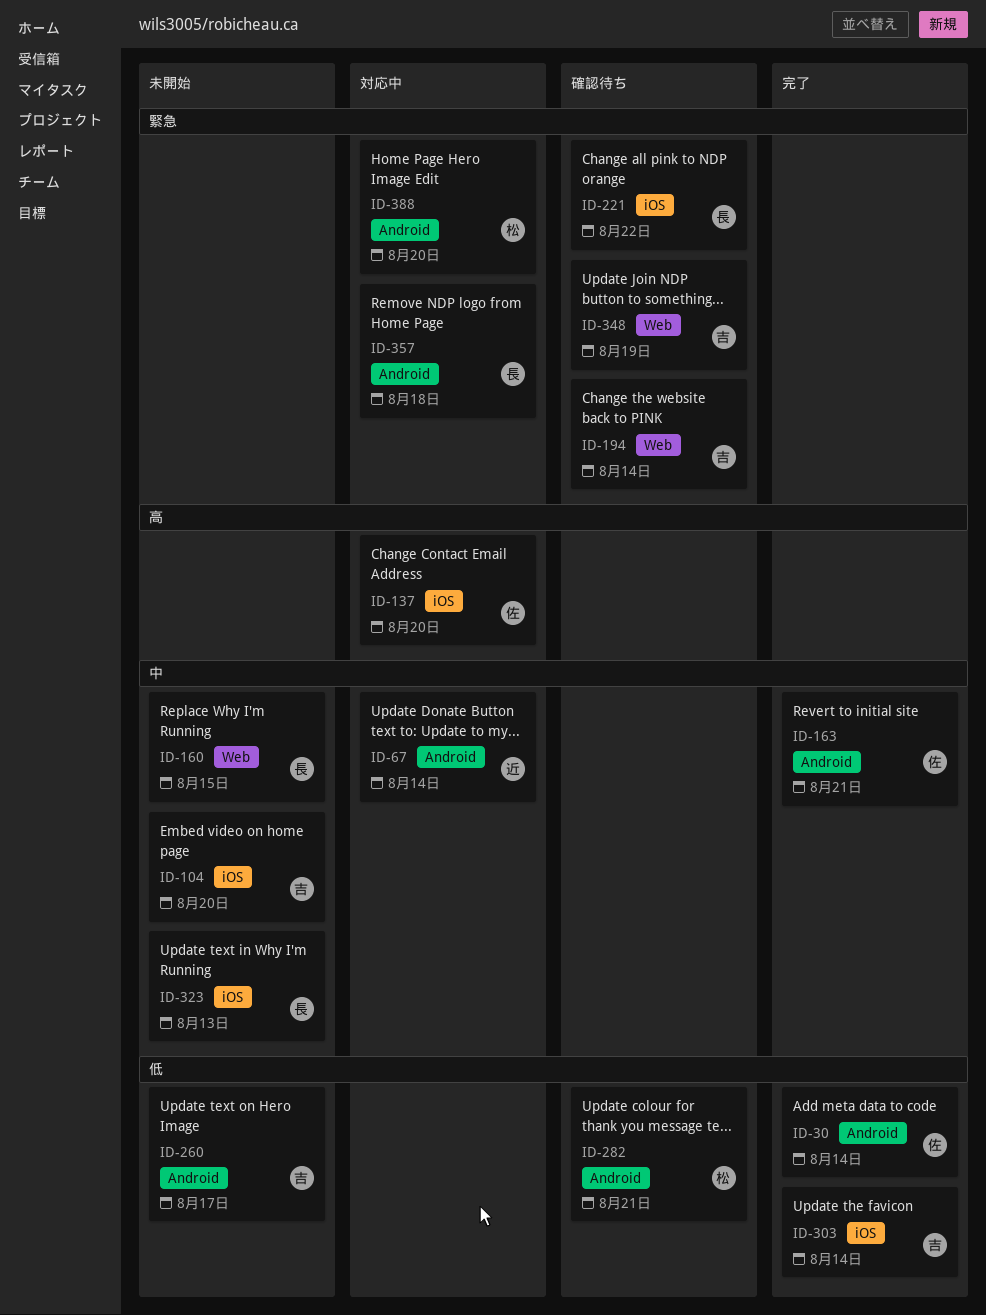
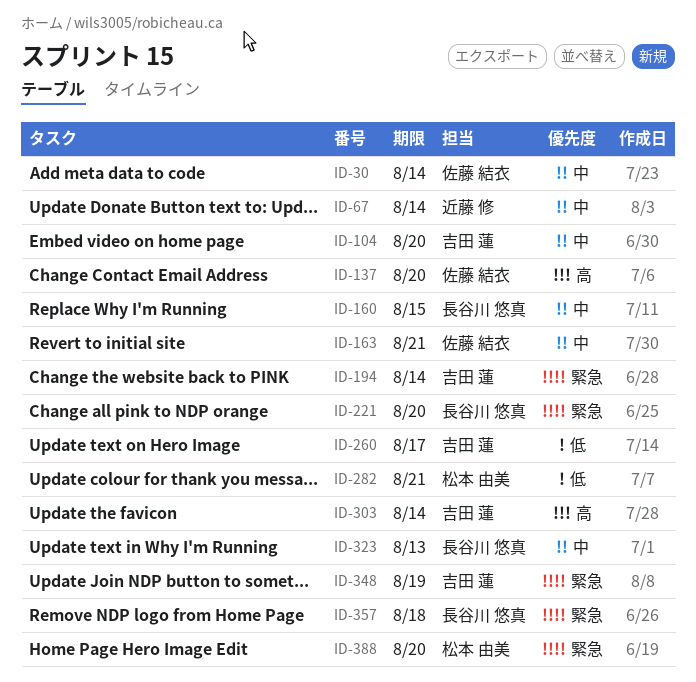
ID-30, priority: 低 -> 中
ID-221, due: Aug 22 -> Aug 20
ID-303, priority: 低 -> 高

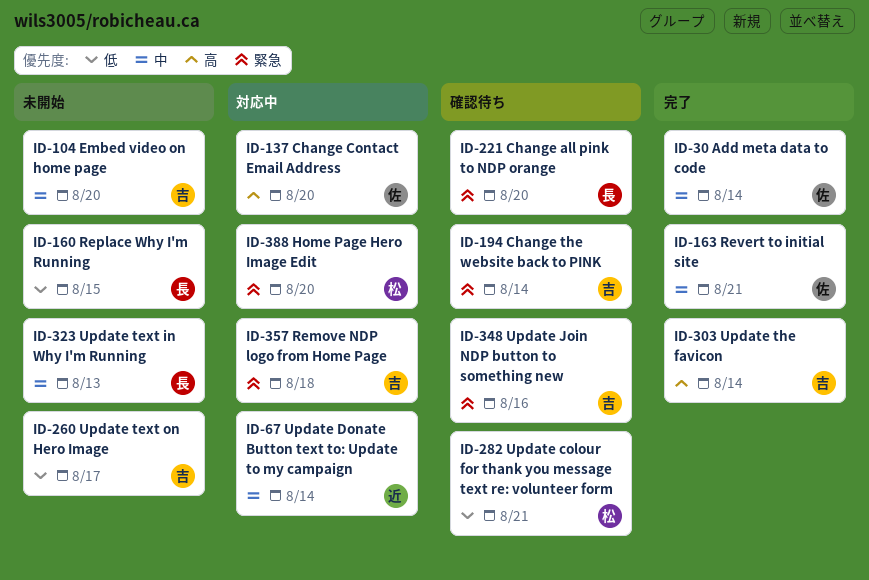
ID-160, priority: 中 -> 低
ID-348, due: Aug 19 -> Aug 16
ID-357, owner: 長谷川 悠真 -> 吉田 蓮

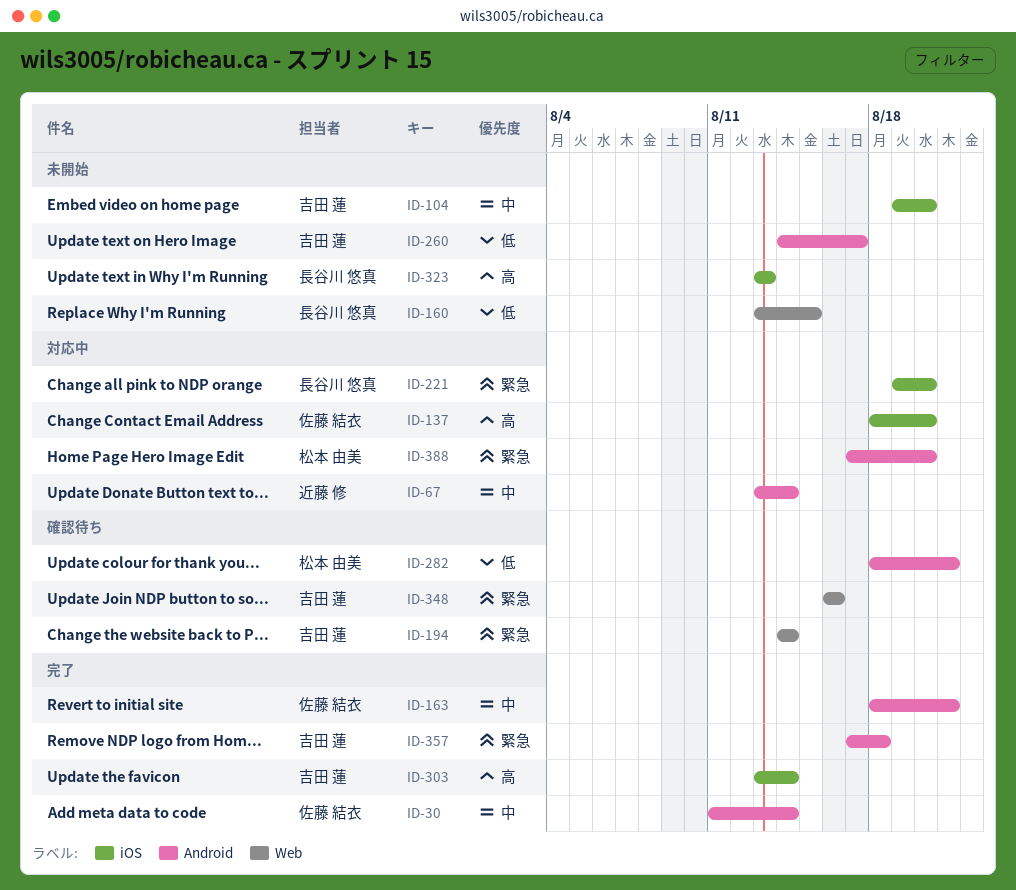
ID-221, status: 確認待ち -> 対応中
ID-323, priority: 中 -> 高
ID-357, status: 対応中 -> 完了

